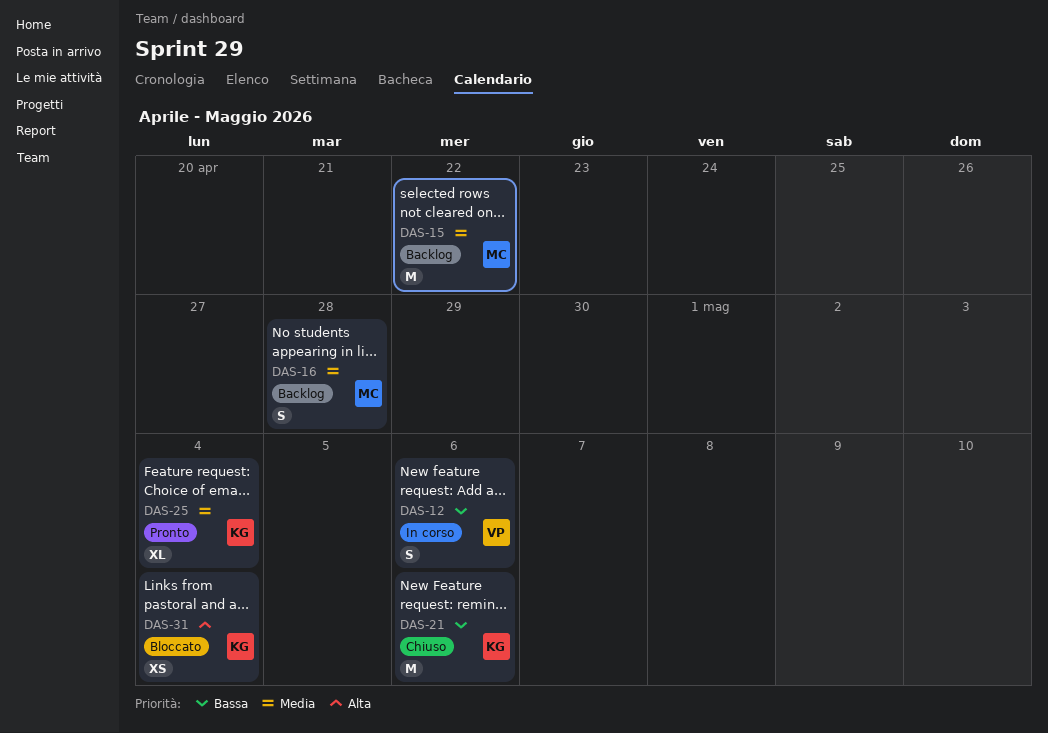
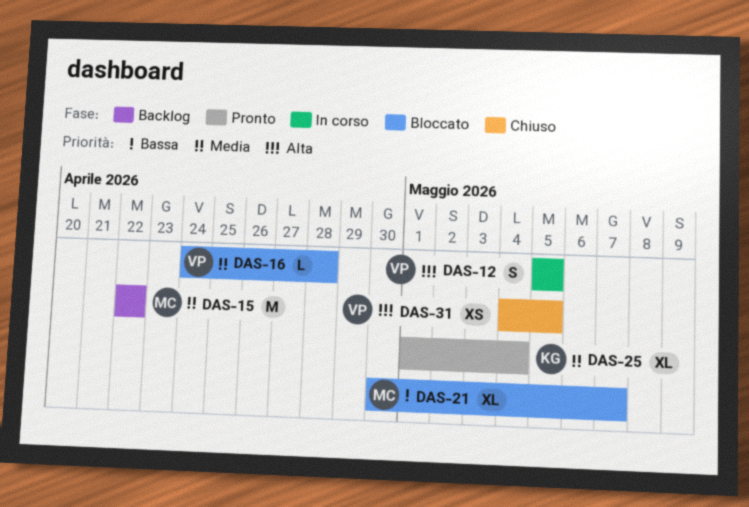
DAS-12, priority: Bassa -> Alta
DAS-12, due: May 6 -> May 5
DAS-16, status: Backlog -> Bloccato
DAS-16, owner: MC -> VP
DAS-16, estimate: S -> L
DAS-21, status: Chiuso -> Bloccato
DAS-21, owner: KG -> MC
DAS-21, estimate: M -> XL
DAS-21, due: May 6 -> May 7
DAS-31, status: Bloccato -> Chiuso
DAS-31, owner: KG -> VP
DAS-31, due: May 4 -> May 5

